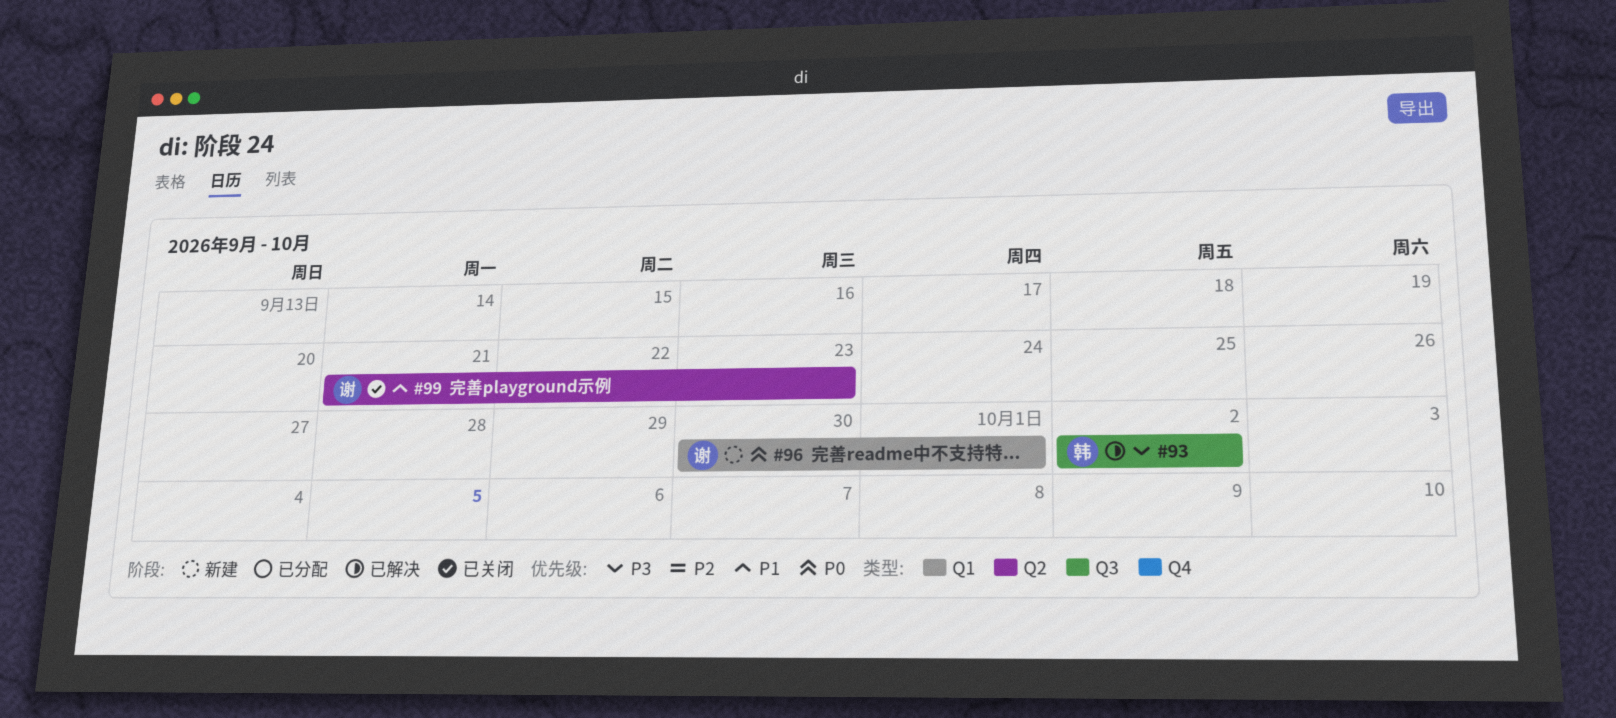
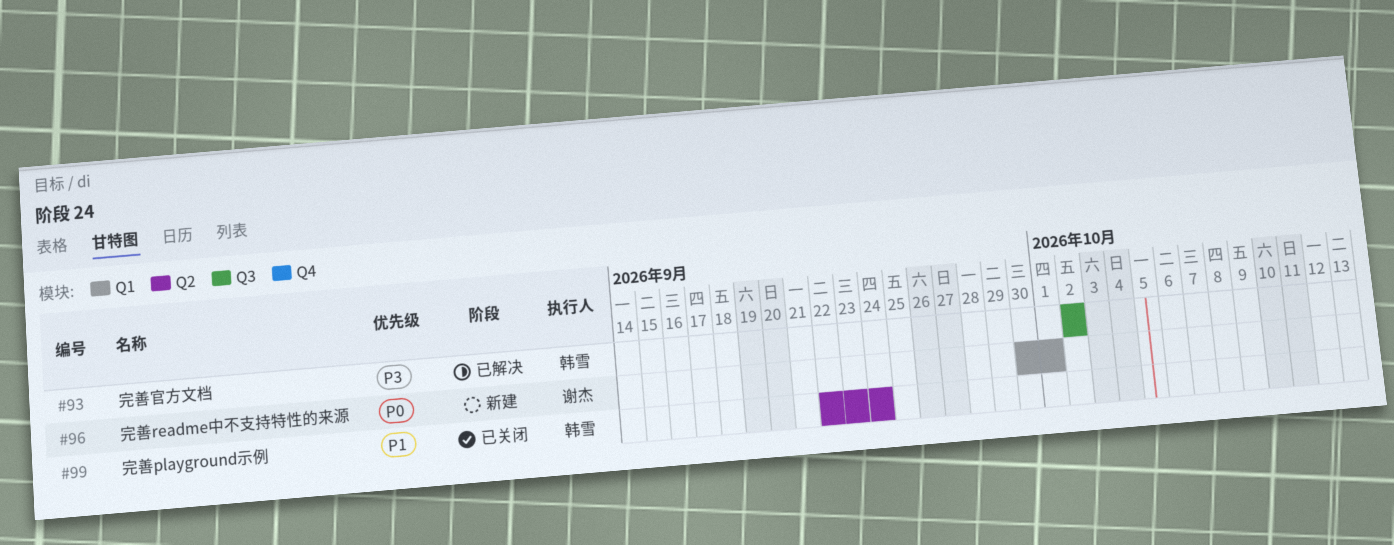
#99, owner: 谢杰 -> 韩雪
#99, start: Sep 21 -> Sep 22
#99, due: Sep 23 -> Sep 24

